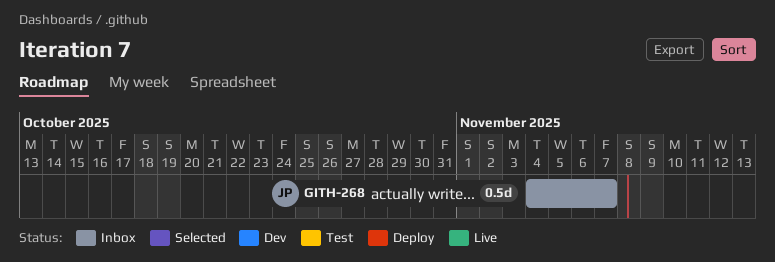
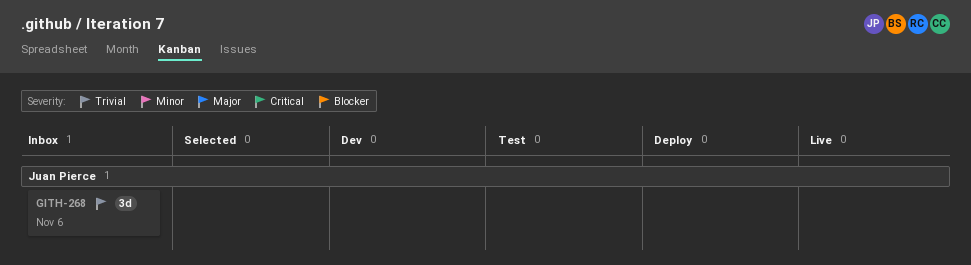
GITH-268, estimate: 0.5d -> 3d
GITH-268, due: Nov 7 -> Nov 6

